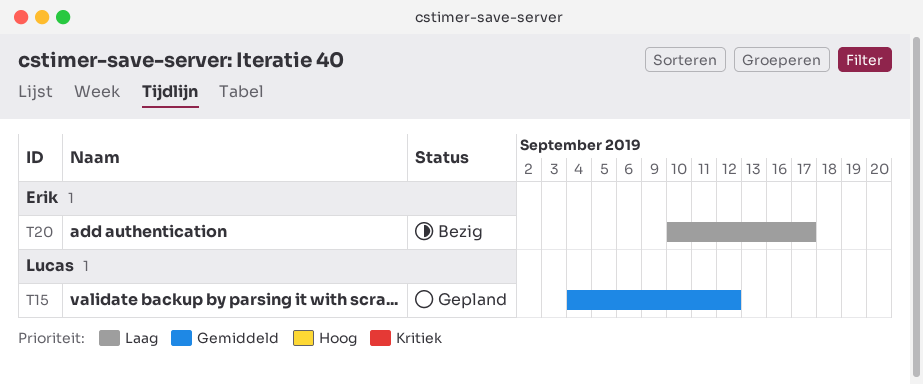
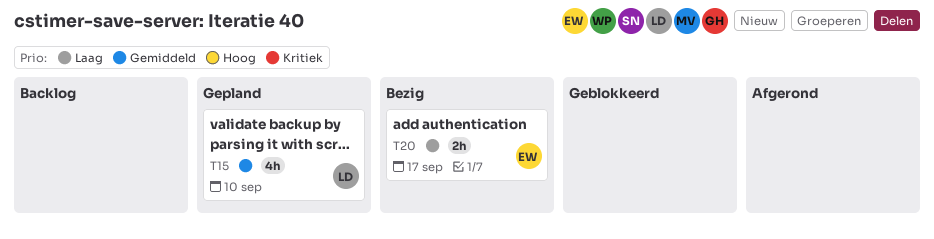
T15, due: Sep 12 -> Sep 10

